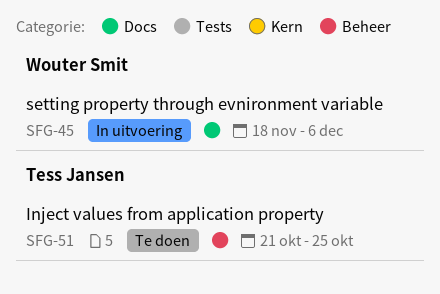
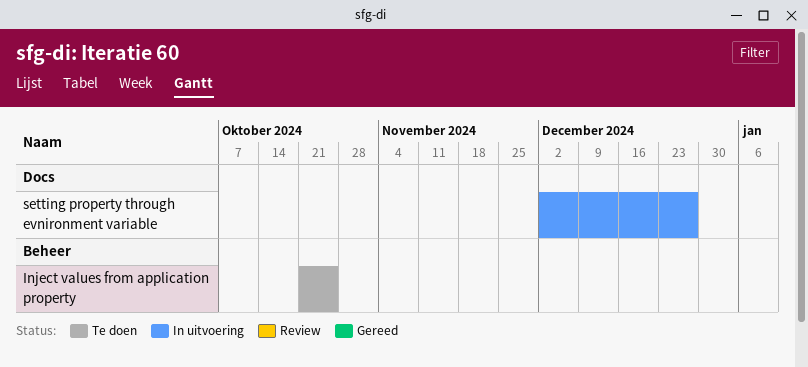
setting property through evnironment variable, start: Nov 18 -> Dec 2
setting property through evnironment variable, due: Dec 6 -> Dec 27

